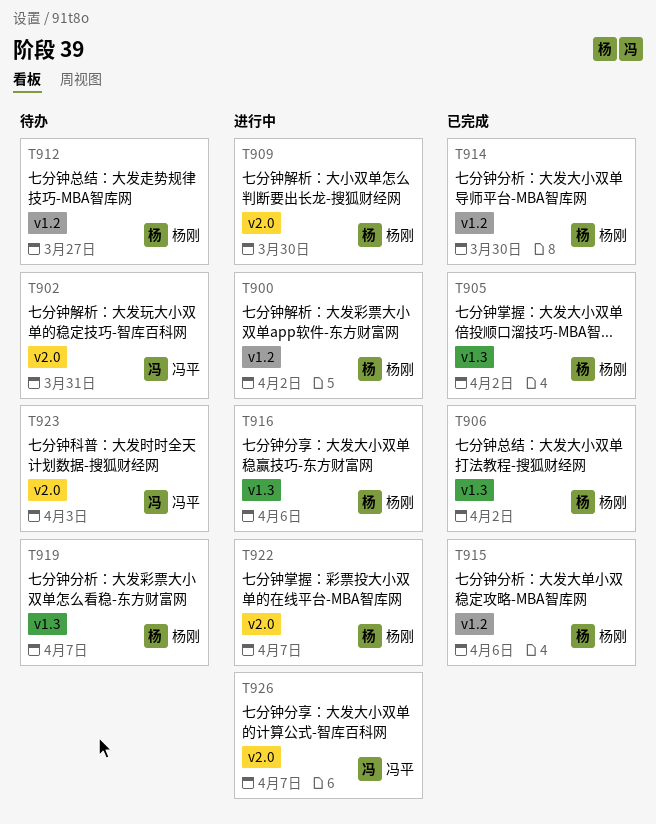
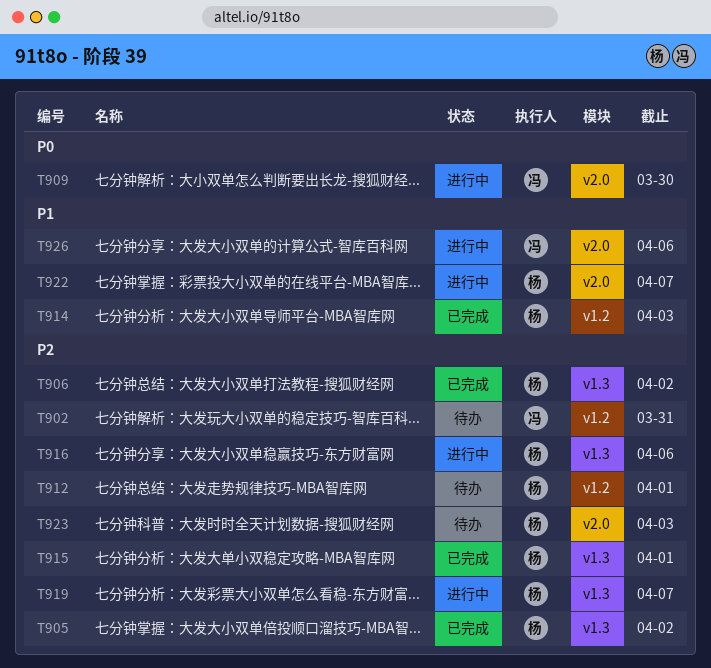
T900: present -> none
T902, label: v2.0 -> v1.2
T909, owner: 杨刚 -> 冯平
T912, due: Mar 27 -> Apr 1
T914, due: Mar 30 -> Apr 3
T915, label: v1.2 -> v1.3
T915, due: Apr 6 -> Apr 1
T919, status: 待办 -> 进行中
T923, owner: 冯平 -> 杨刚
T926, due: Apr 7 -> Apr 6

